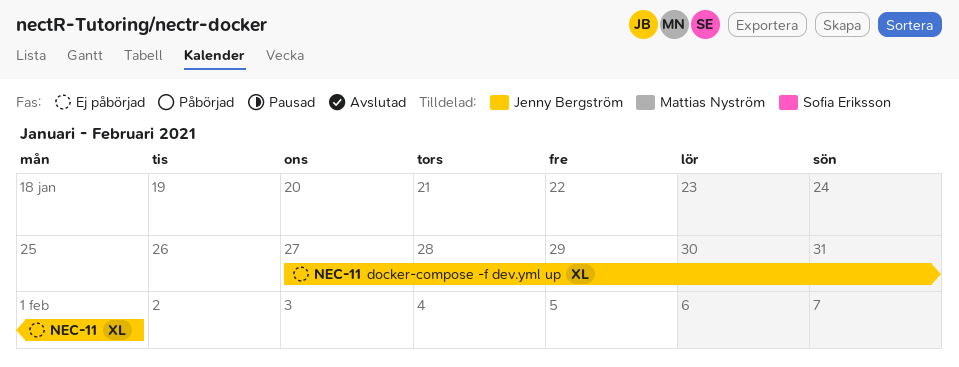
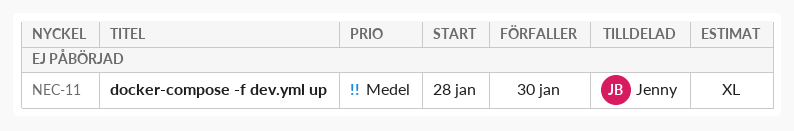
NEC-11, start: Jan 27 -> Jan 28
NEC-11, due: Feb 1 -> Jan 30

